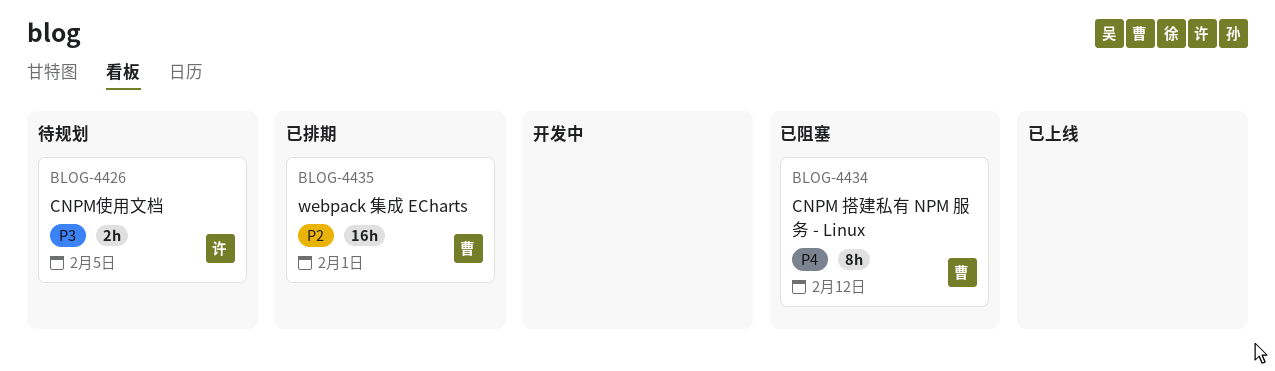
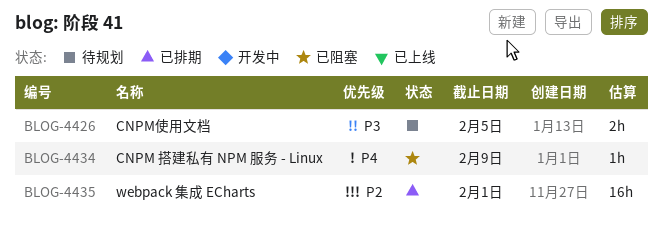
BLOG-4434, estimate: 8h -> 1h
BLOG-4434, due: Feb 12 -> Feb 9

